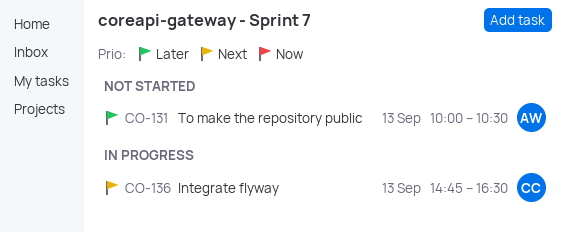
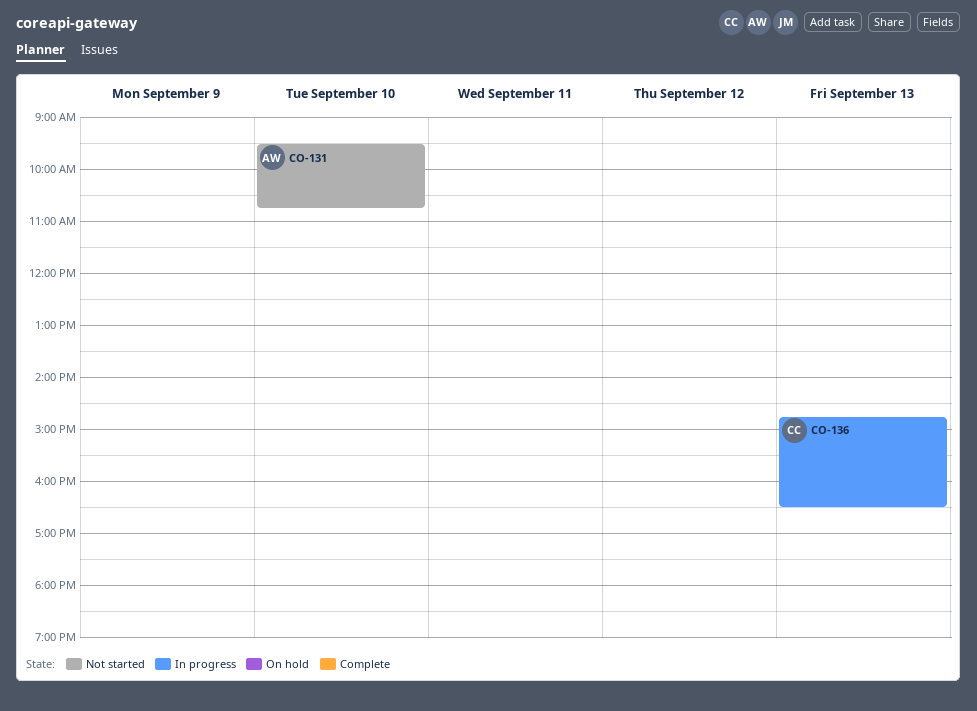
CO-131, day: Sep 13 -> Sep 10
CO-131, begins: 10:00 -> 09:30
CO-131, ends: 10:30 -> 10:45

